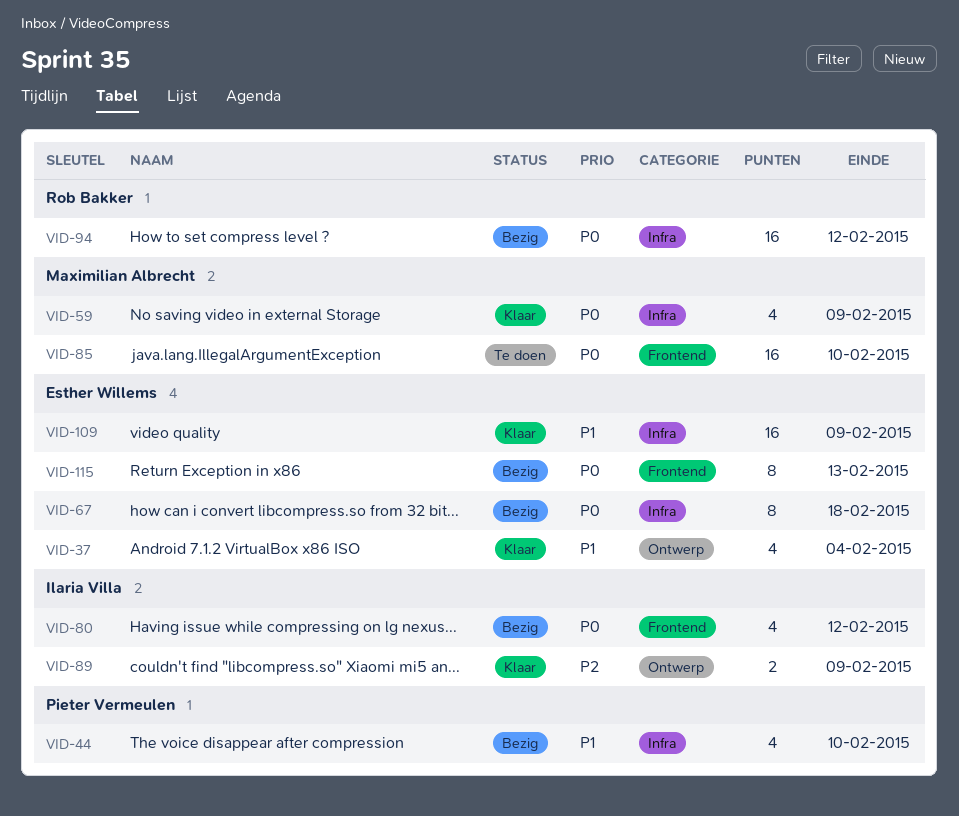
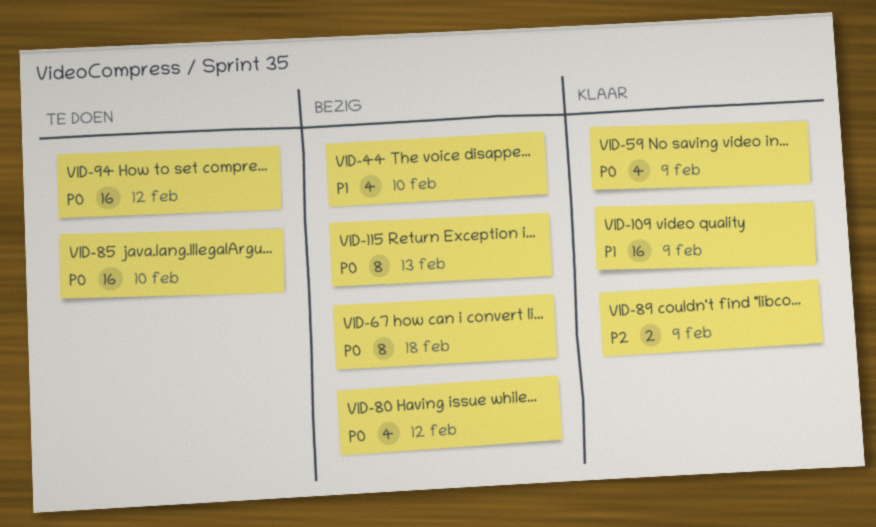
VID-37: present -> none
VID-94, status: Bezig -> Te doen

